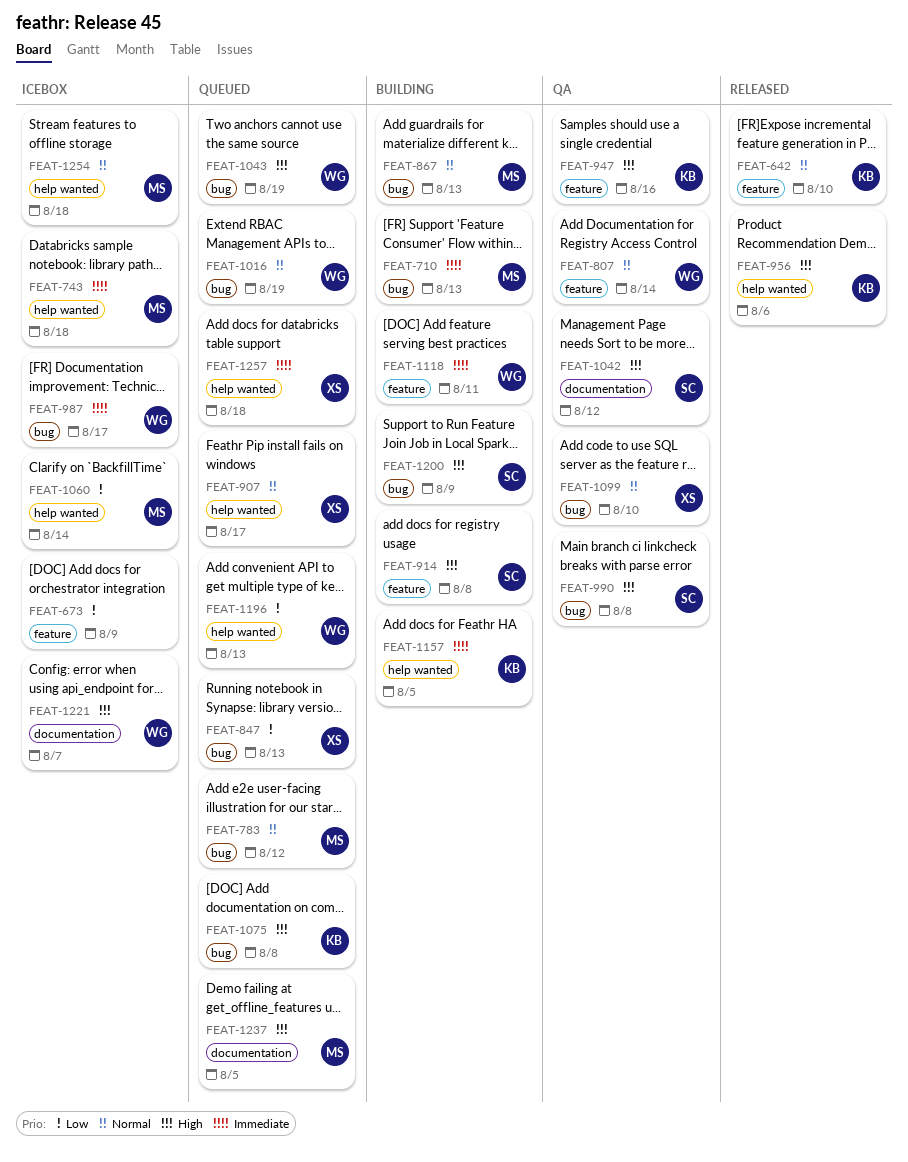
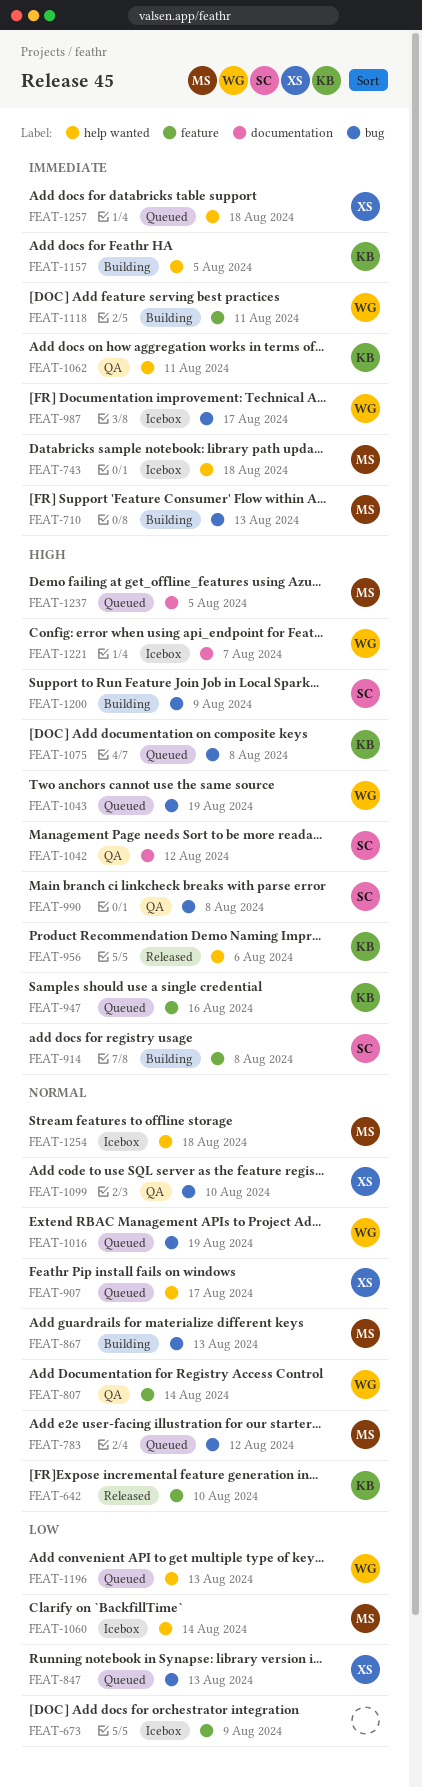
FEAT-947, status: QA -> Queued
FEAT-1062: none -> present

